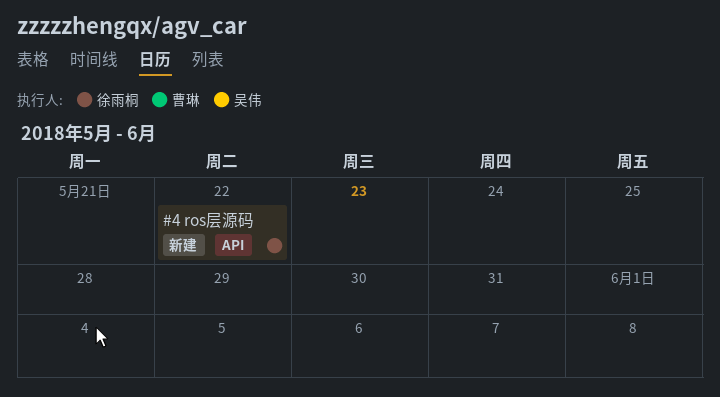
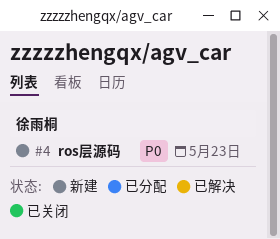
#4, due: May 22 -> May 23

